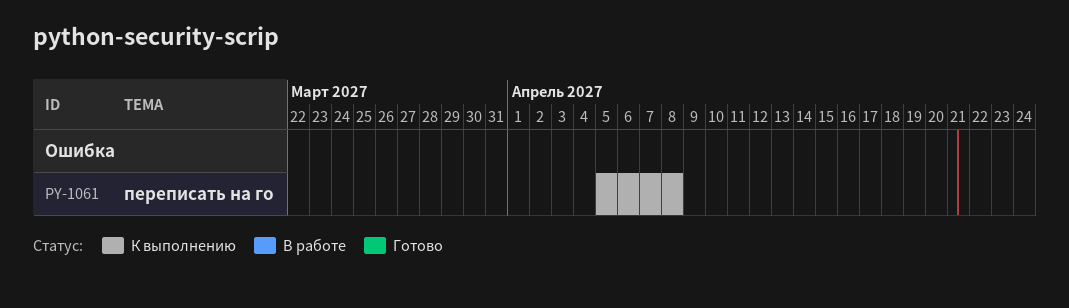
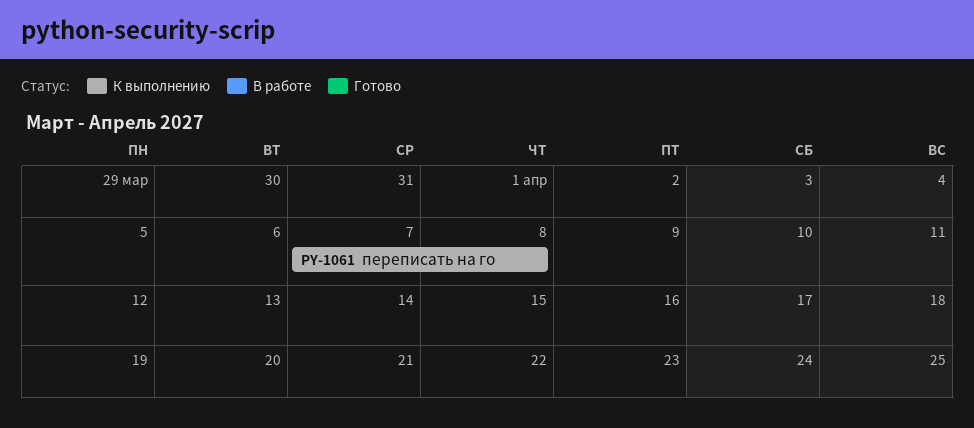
PY-1061, start: Apr 5 -> Apr 7

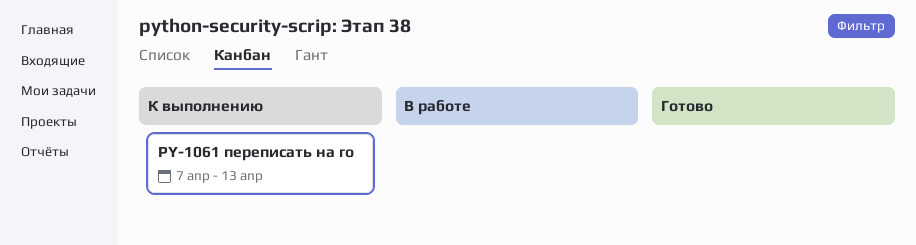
PY-1061, due: Apr 8 -> Apr 13

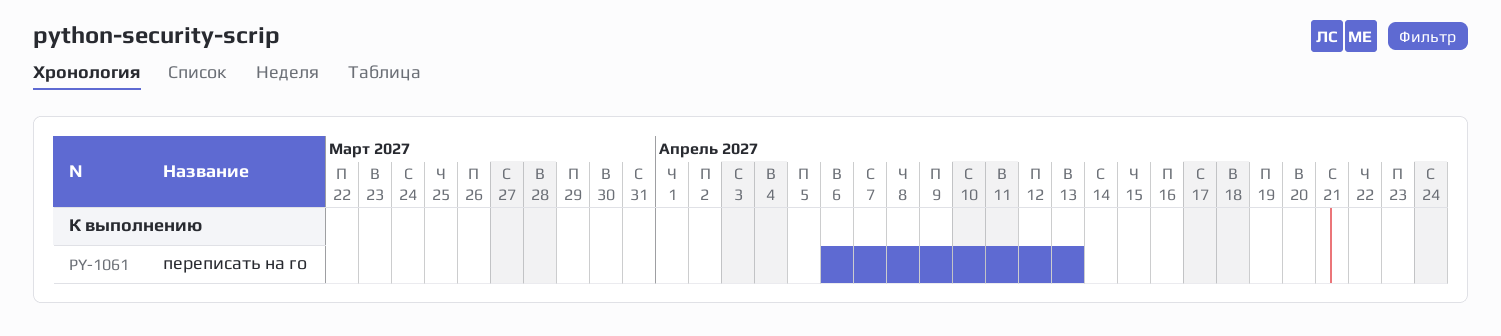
PY-1061, start: Apr 7 -> Apr 6

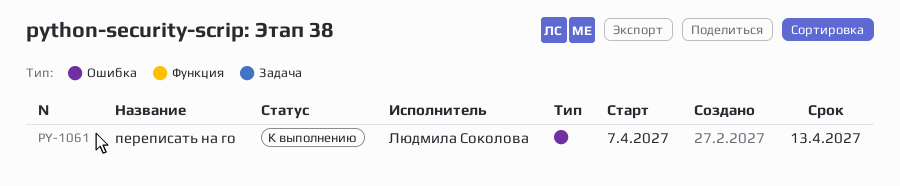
PY-1061, start: Apr 6 -> Apr 7

